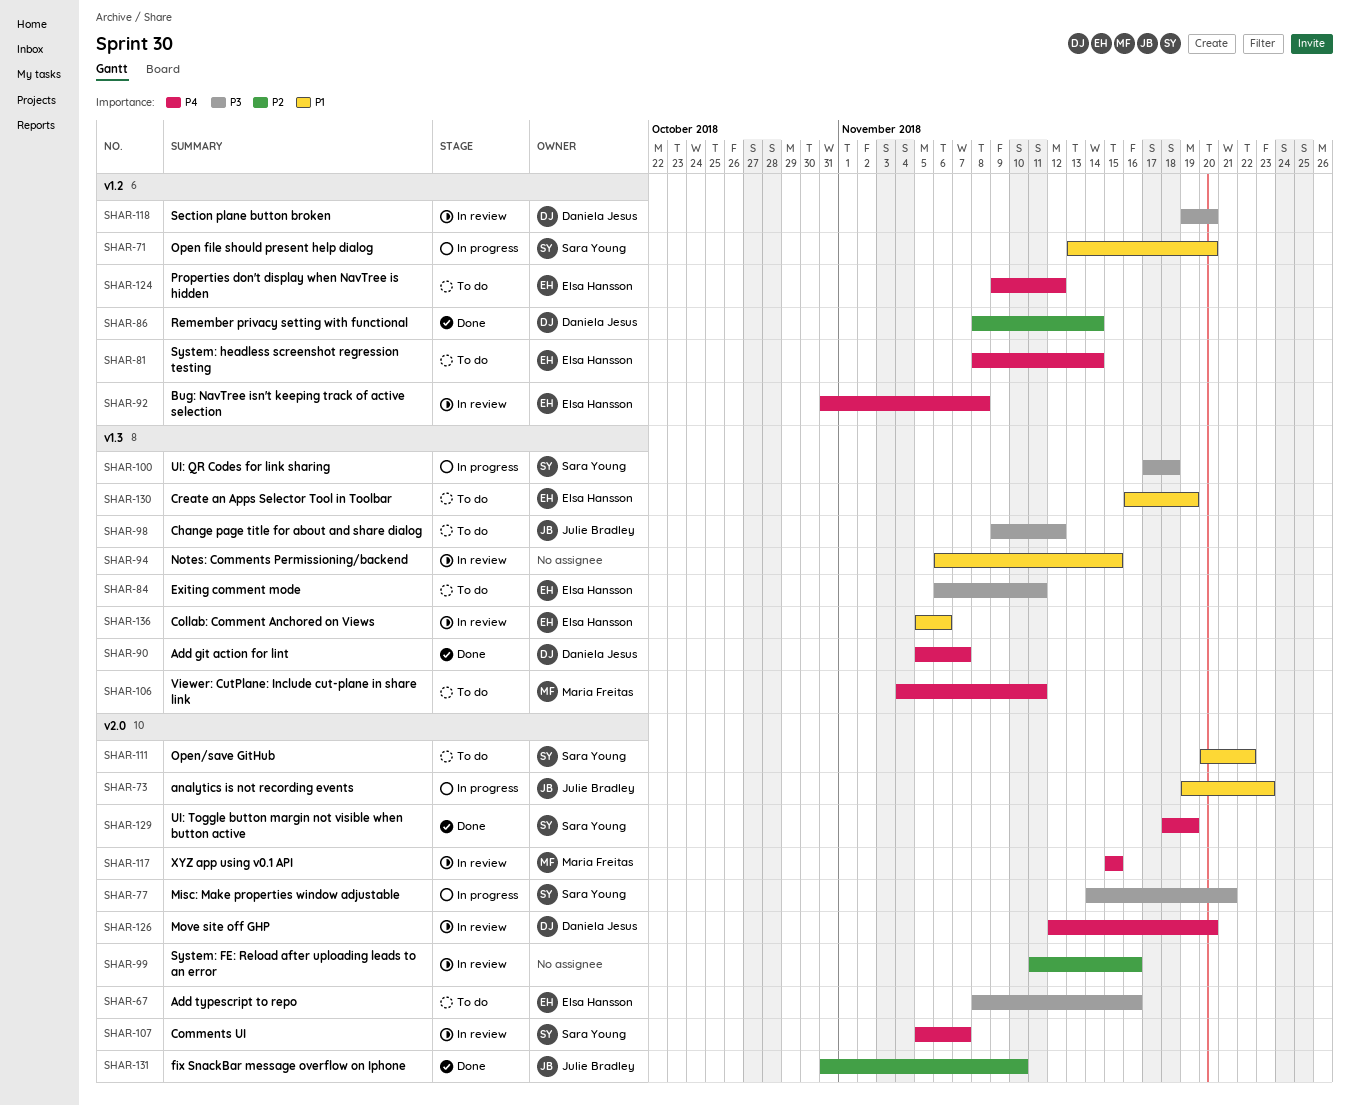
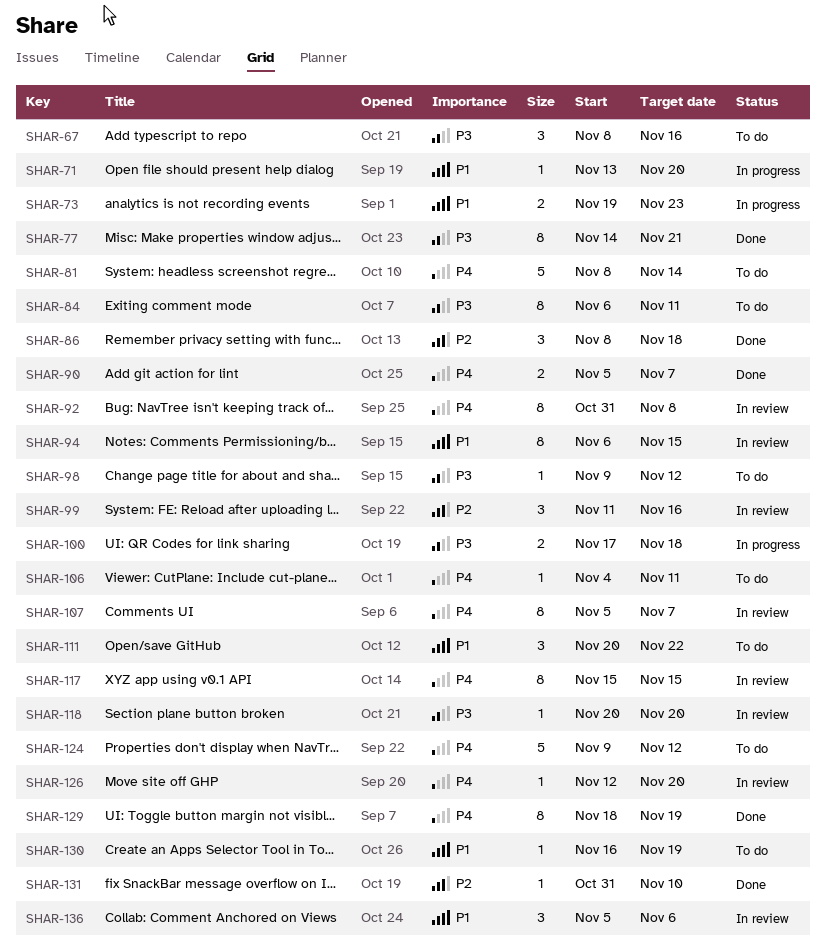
SHAR-77, status: In progress -> Done
SHAR-86, due: Nov 14 -> Nov 18
SHAR-118, start: Nov 19 -> Nov 20

